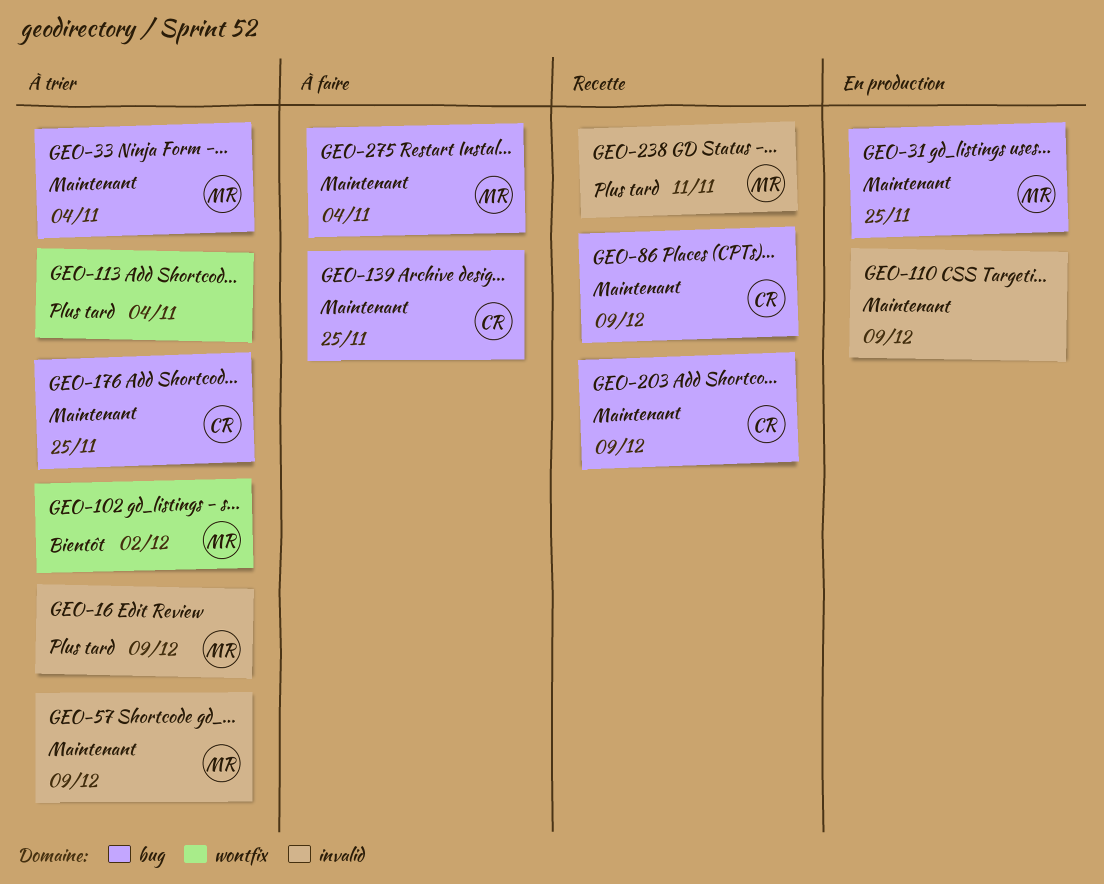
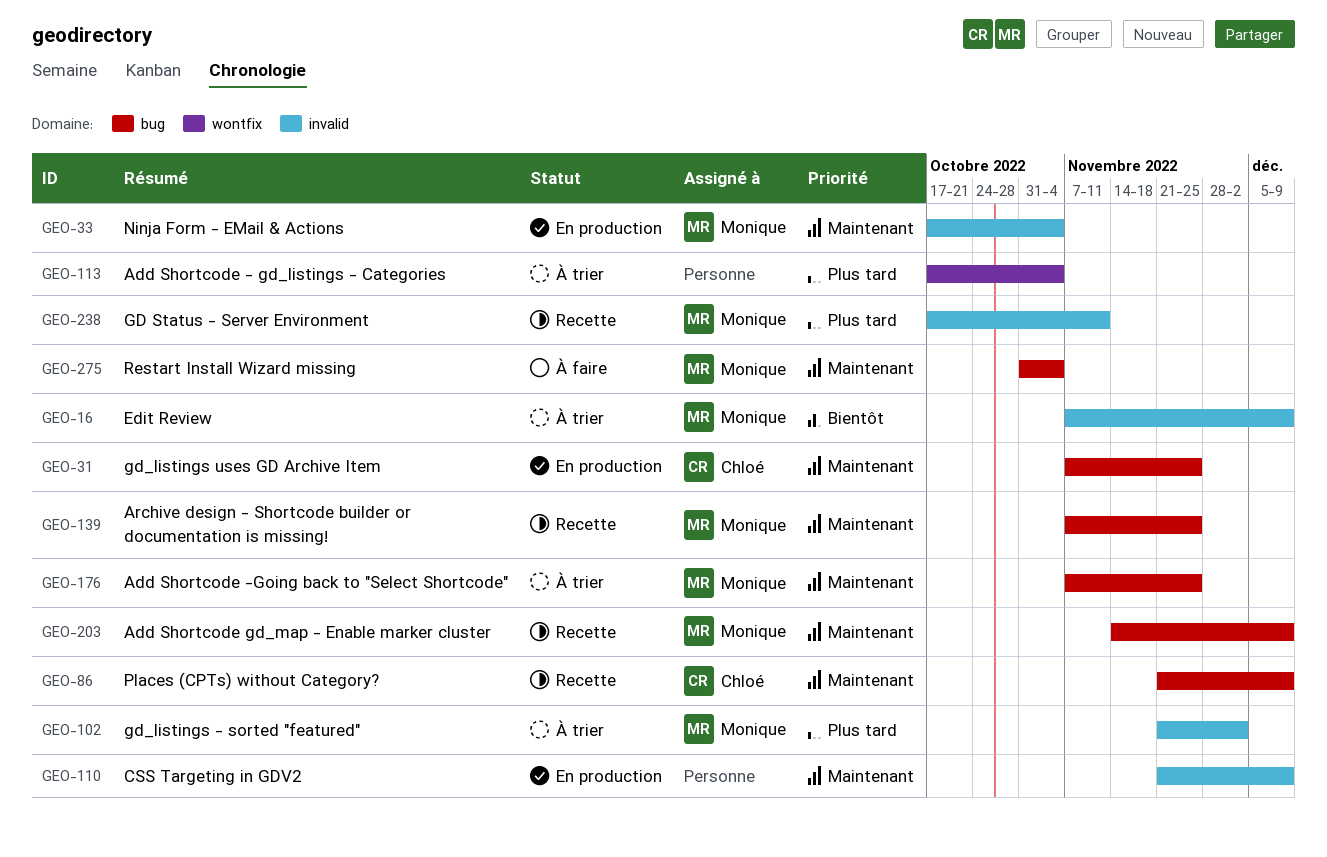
GEO-16, priority: Plus tard -> Bientôt
GEO-31, owner: Monique -> Chloé
GEO-33, status: À trier -> En production
GEO-33, label: bug -> invalid
GEO-57: present -> none
GEO-102, priority: Bientôt -> Plus tard
GEO-102, label: wontfix -> invalid
GEO-139, status: À faire -> Recette
GEO-139, owner: Chloé -> Monique
GEO-176, owner: Chloé -> Monique
GEO-203, owner: Chloé -> Monique

